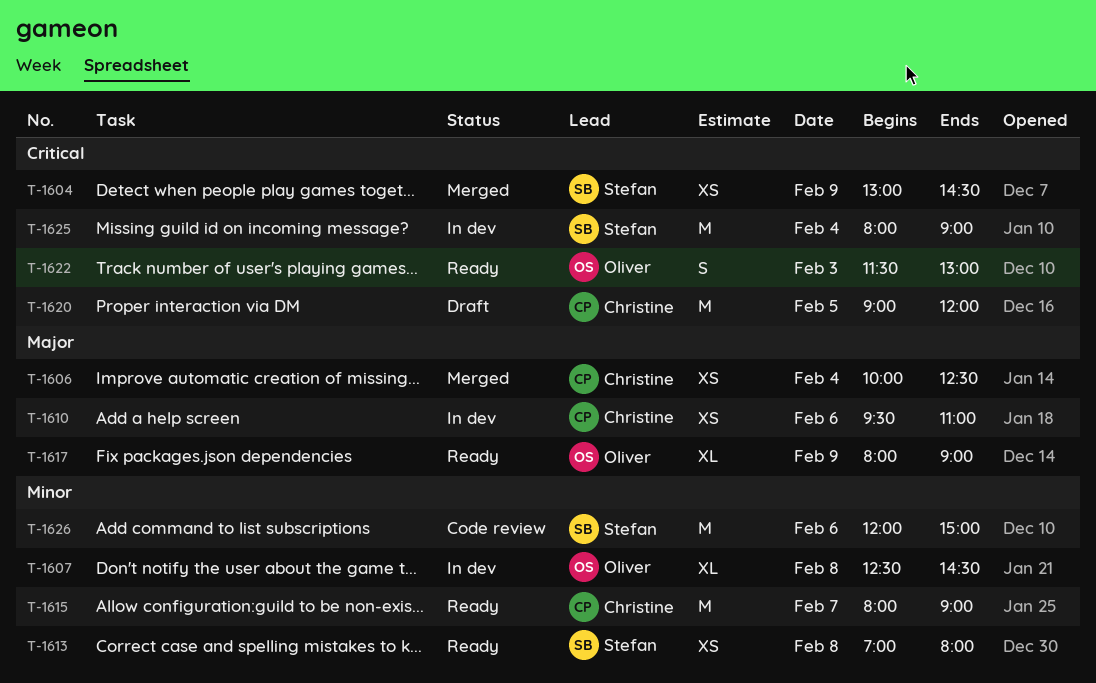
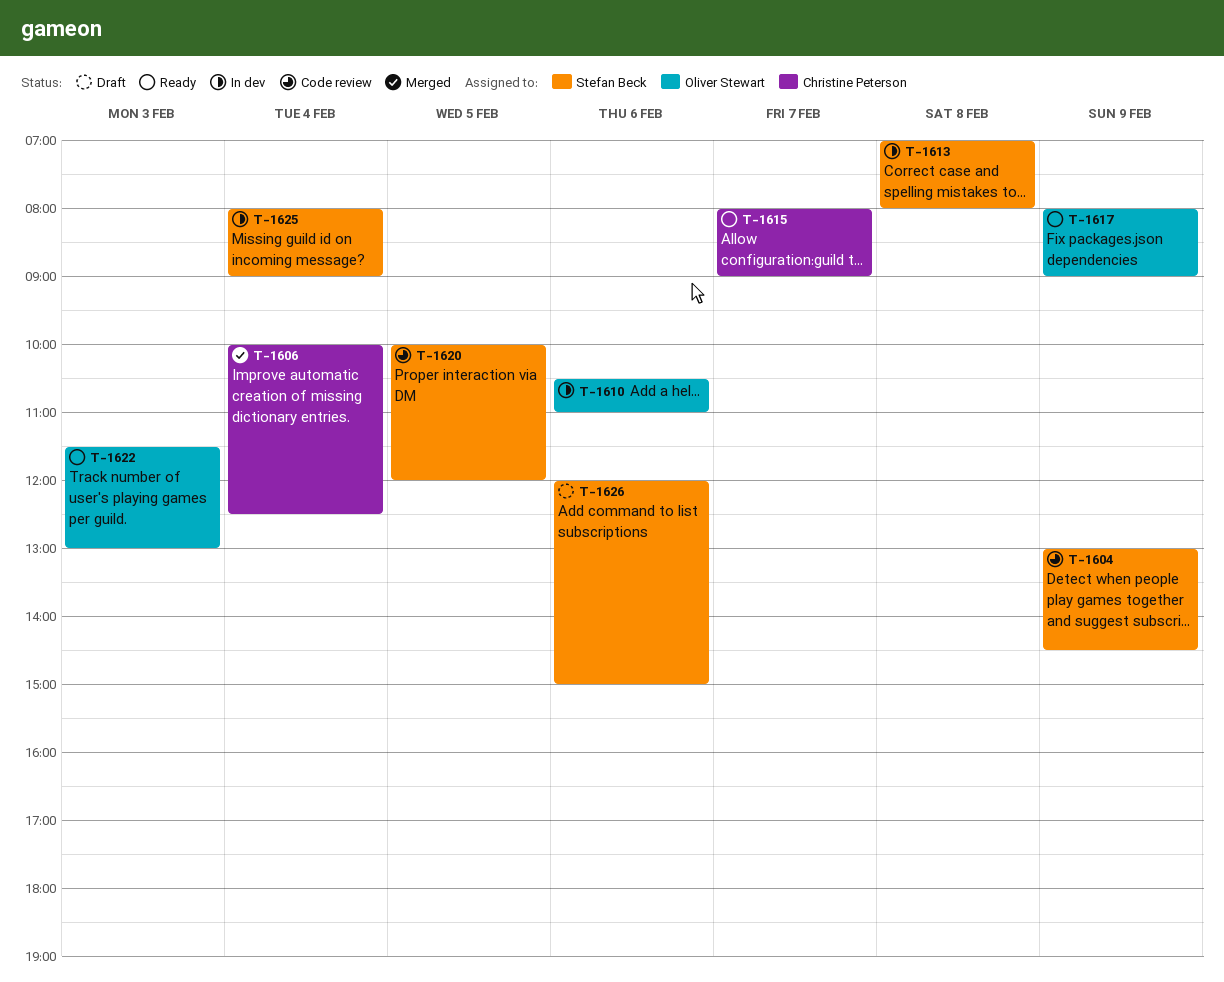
T-1604, status: Merged -> Code review
T-1607: present -> none
T-1610, owner: Christine Peterson -> Oliver Stewart
T-1610, begins: 09:30 -> 10:30
T-1613, status: Ready -> In dev
T-1620, status: Draft -> Code review
T-1620, owner: Christine Peterson -> Stefan Beck
T-1620, begins: 09:00 -> 10:00
T-1626, status: Code review -> Draft

